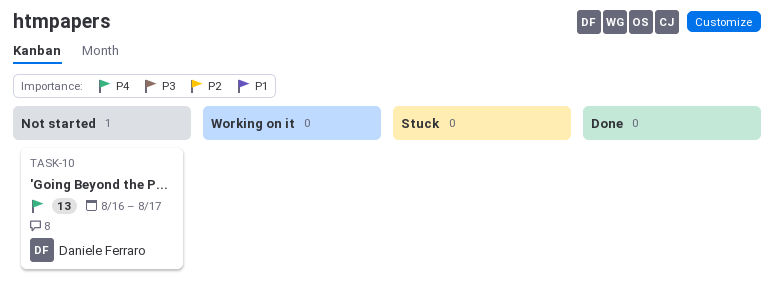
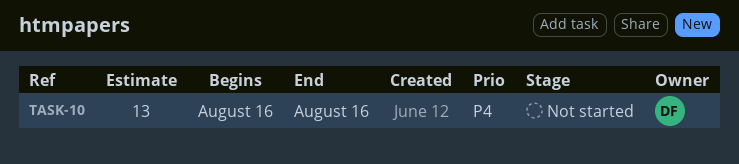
TASK-10, due: Aug 17 -> Aug 16

